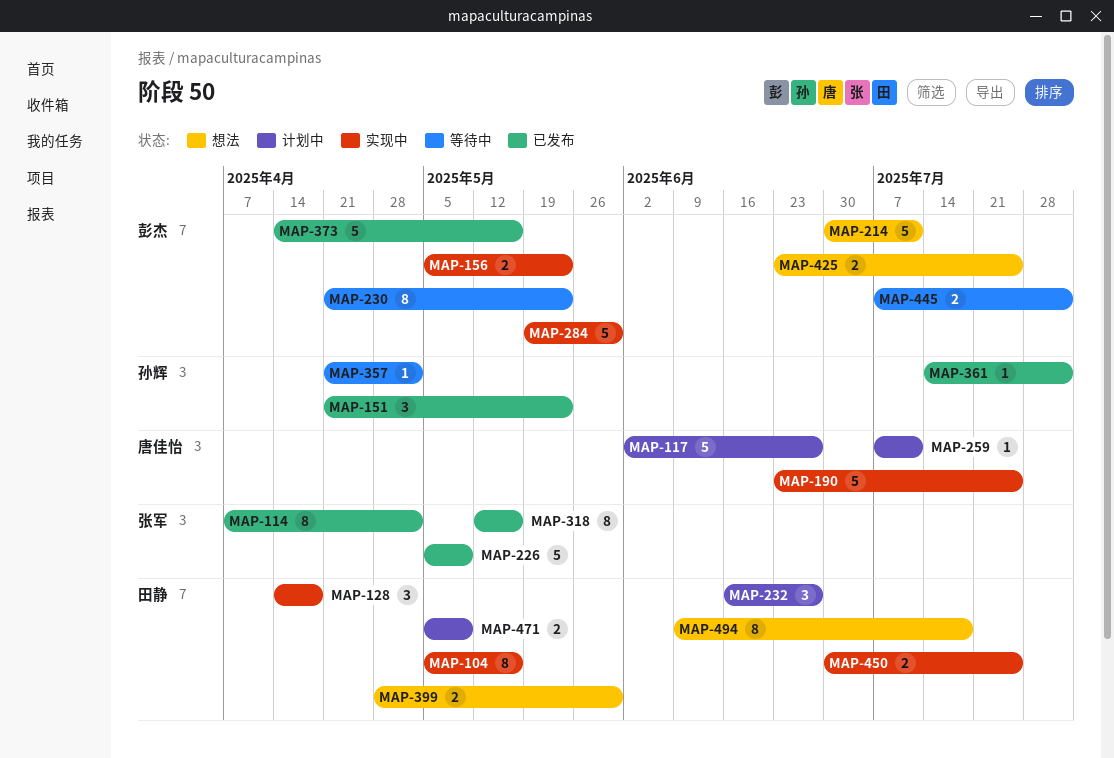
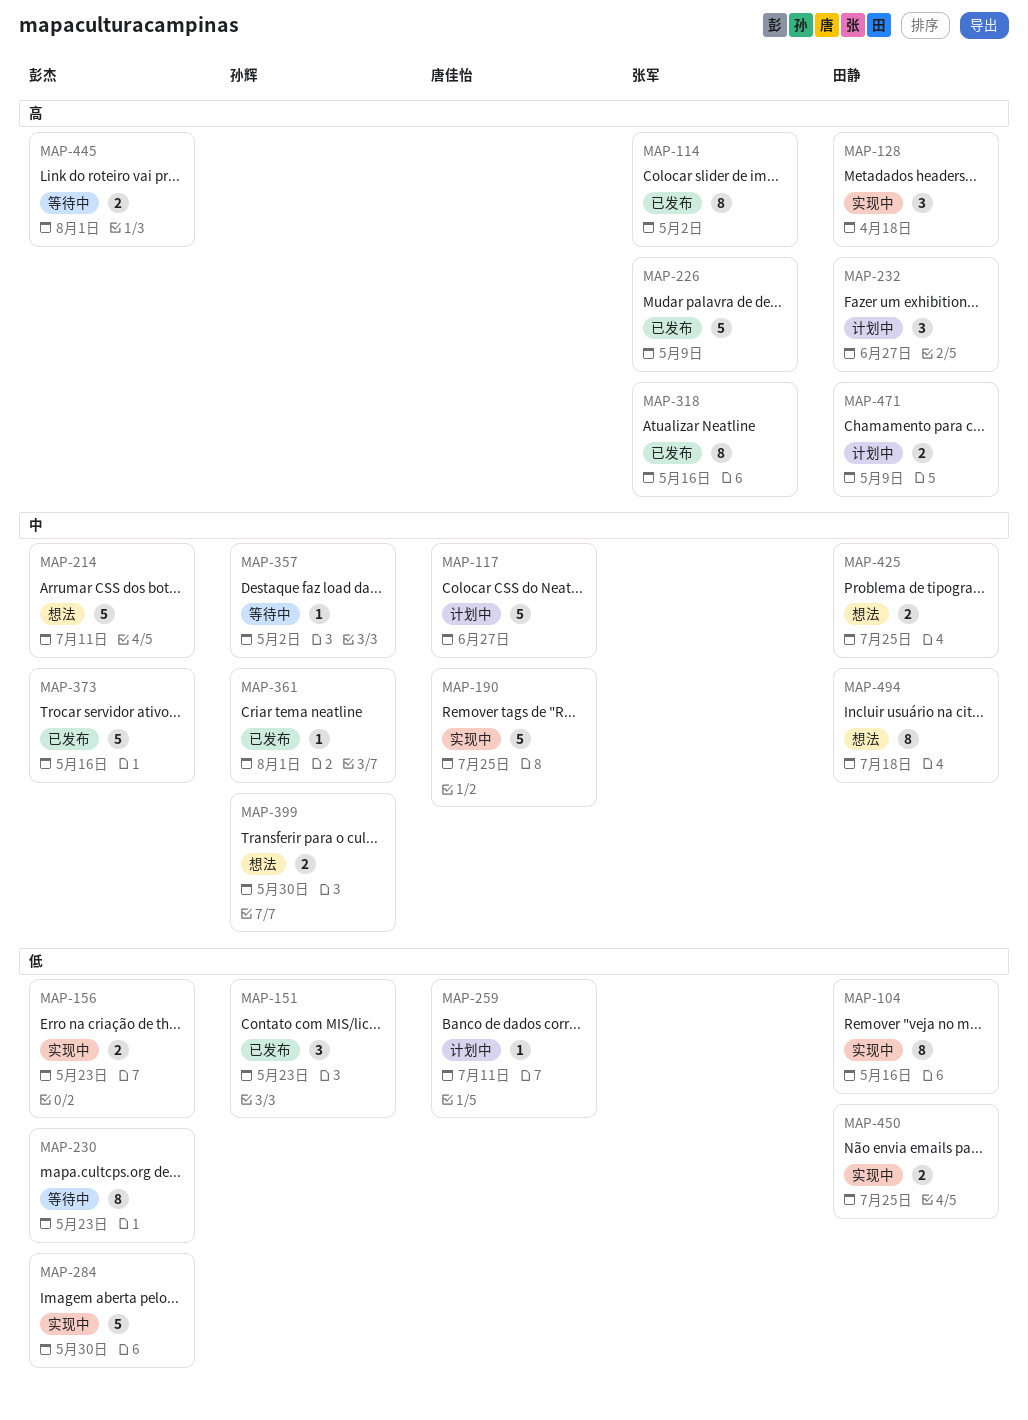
MAP-399, owner: 田静 -> 孙辉
MAP-425, owner: 彭杰 -> 田静

